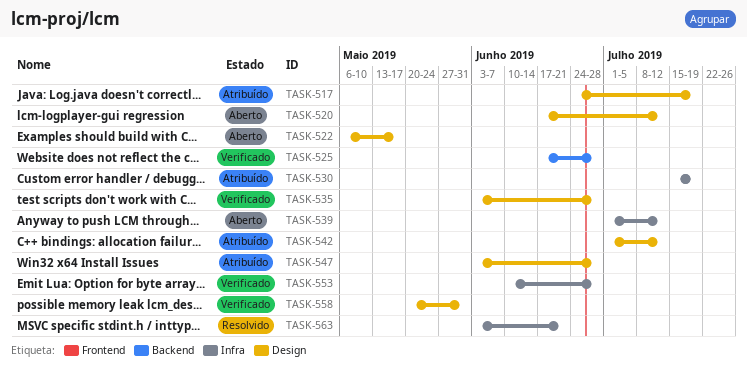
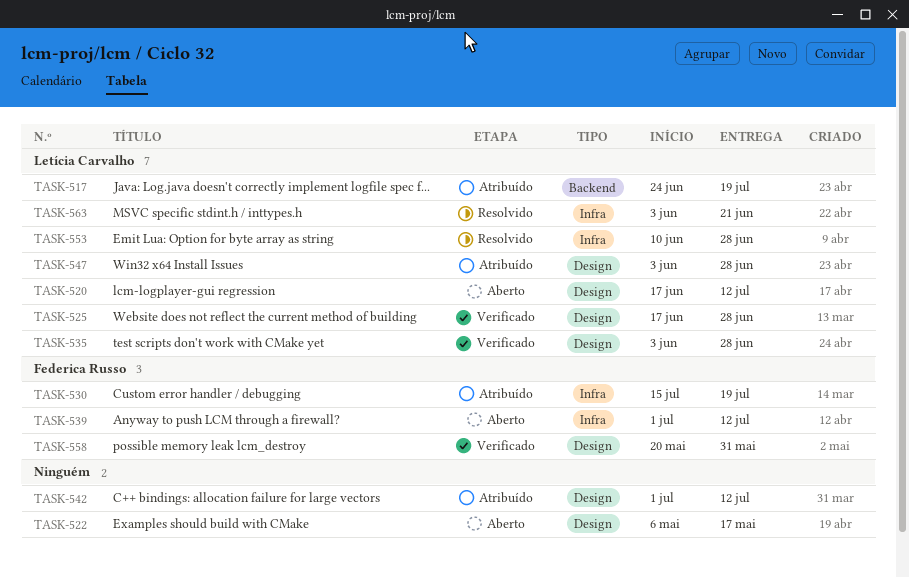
TASK-517, label: Design -> Backend
TASK-525, label: Backend -> Design
TASK-553, status: Verificado -> Resolvido

